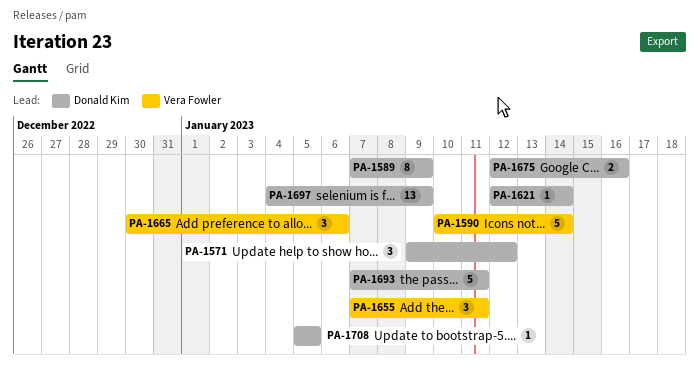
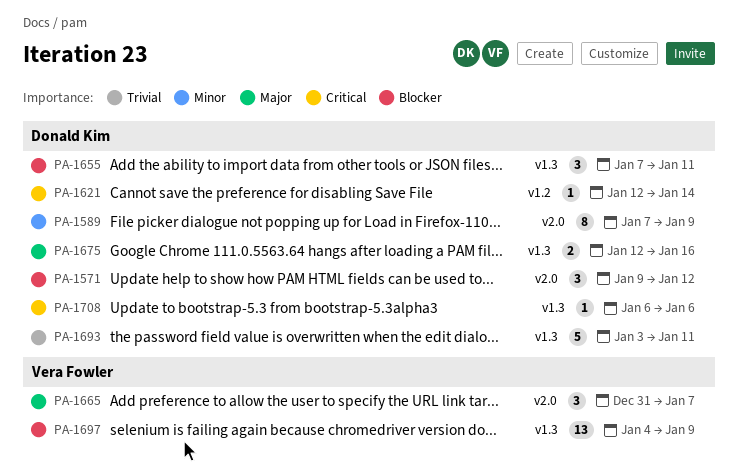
PA-1590: present -> none
PA-1655, owner: Vera Fowler -> Donald Kim
PA-1665, start: Dec 30 -> Dec 31
PA-1665, due: Jan 6 -> Jan 7
PA-1693, start: Jan 7 -> Jan 3
PA-1697, owner: Donald Kim -> Vera Fowler
PA-1708, start: Jan 5 -> Jan 6
PA-1708, due: Jan 5 -> Jan 6

